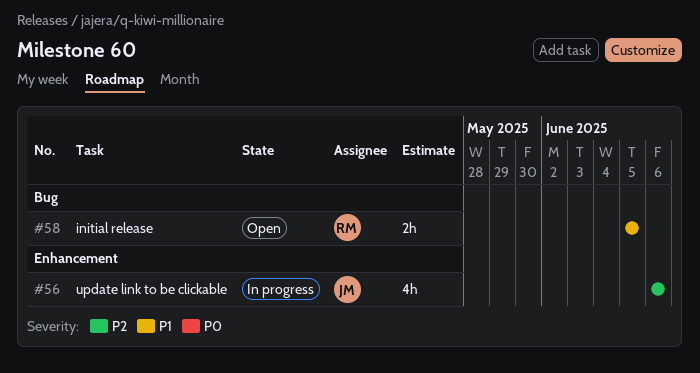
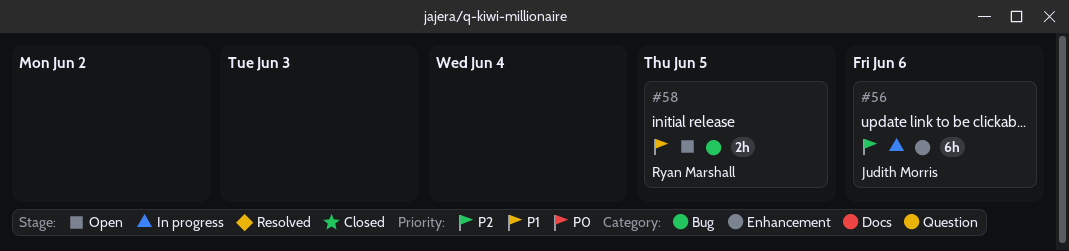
#56, estimate: 4h -> 6h

